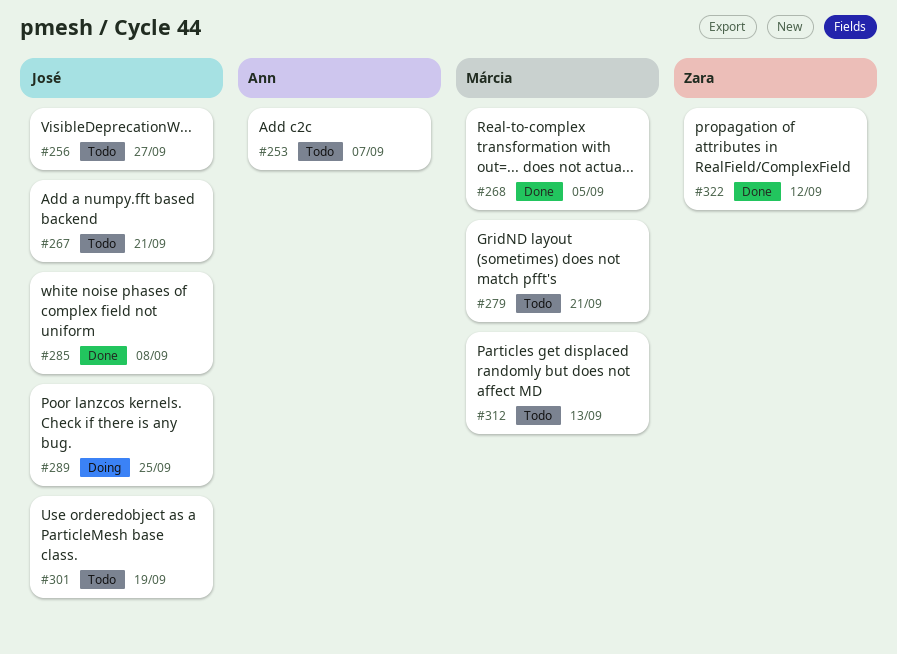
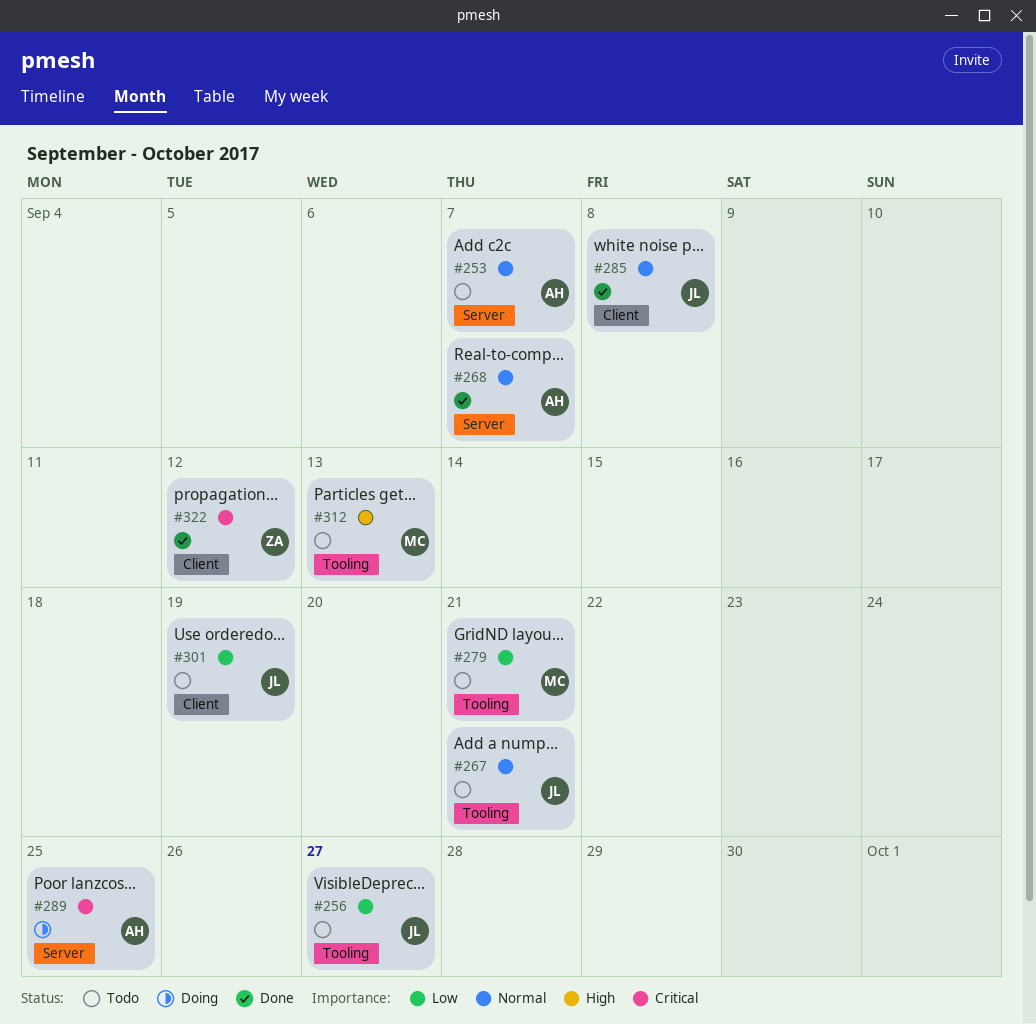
#268, owner: Márcia -> Ann
#268, due: Sep 5 -> Sep 7
#289, owner: José -> Ann

